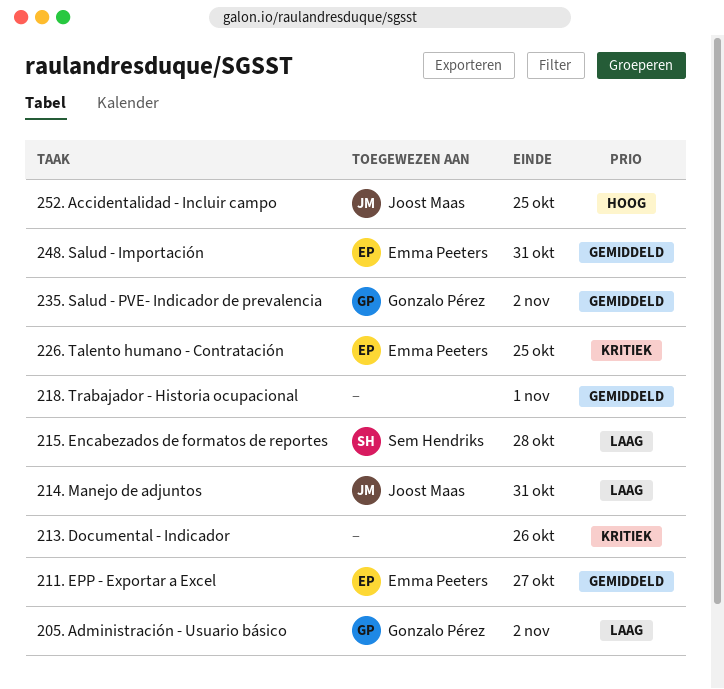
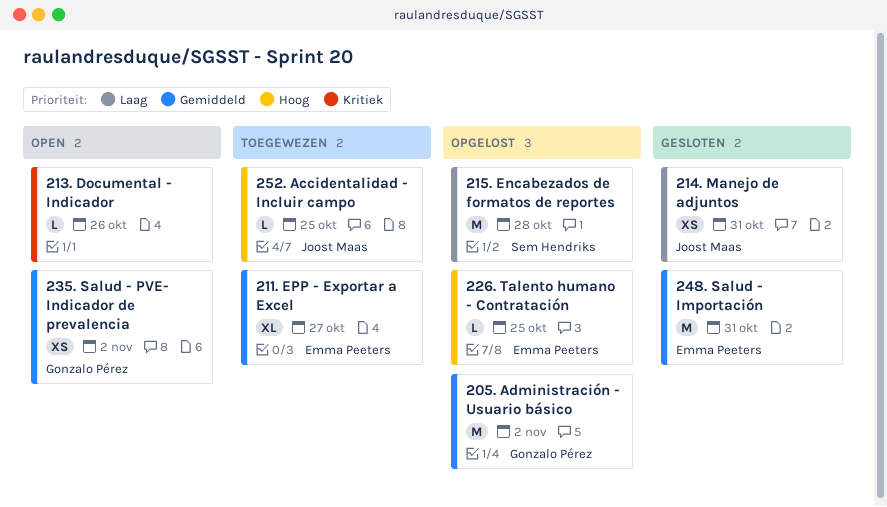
205. Administración - Usuario básico, priority: Laag -> Gemiddeld
218. Trabajador - Historia ocupacional: present -> none
226. Talento humano - Contratación, priority: Kritiek -> Hoog

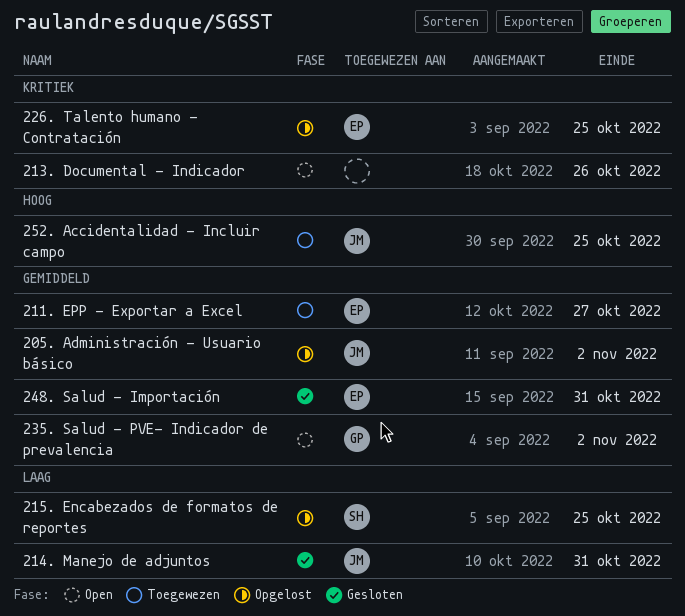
205. Administración - Usuario básico, owner: Gonzalo Pérez -> Joost Maas
215. Encabezados de formatos de reportes, due: Oct 28 -> Oct 25
226. Talento humano - Contratación, priority: Hoog -> Kritiek

